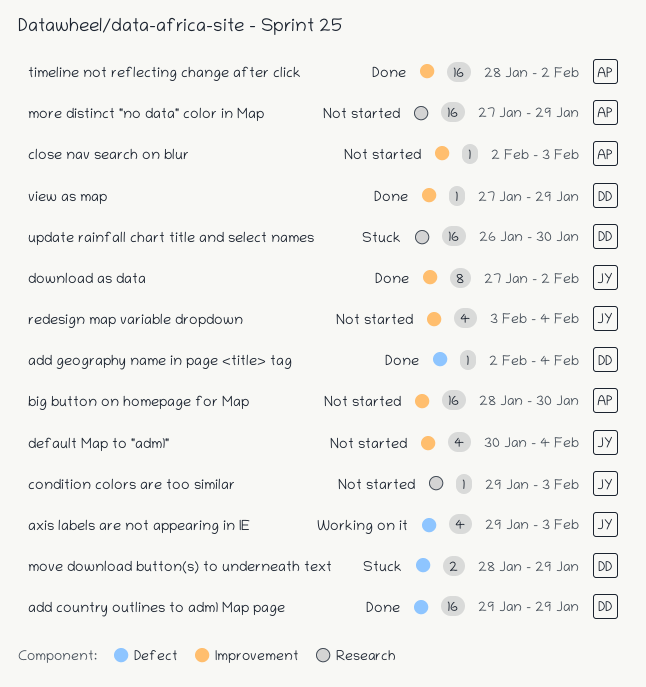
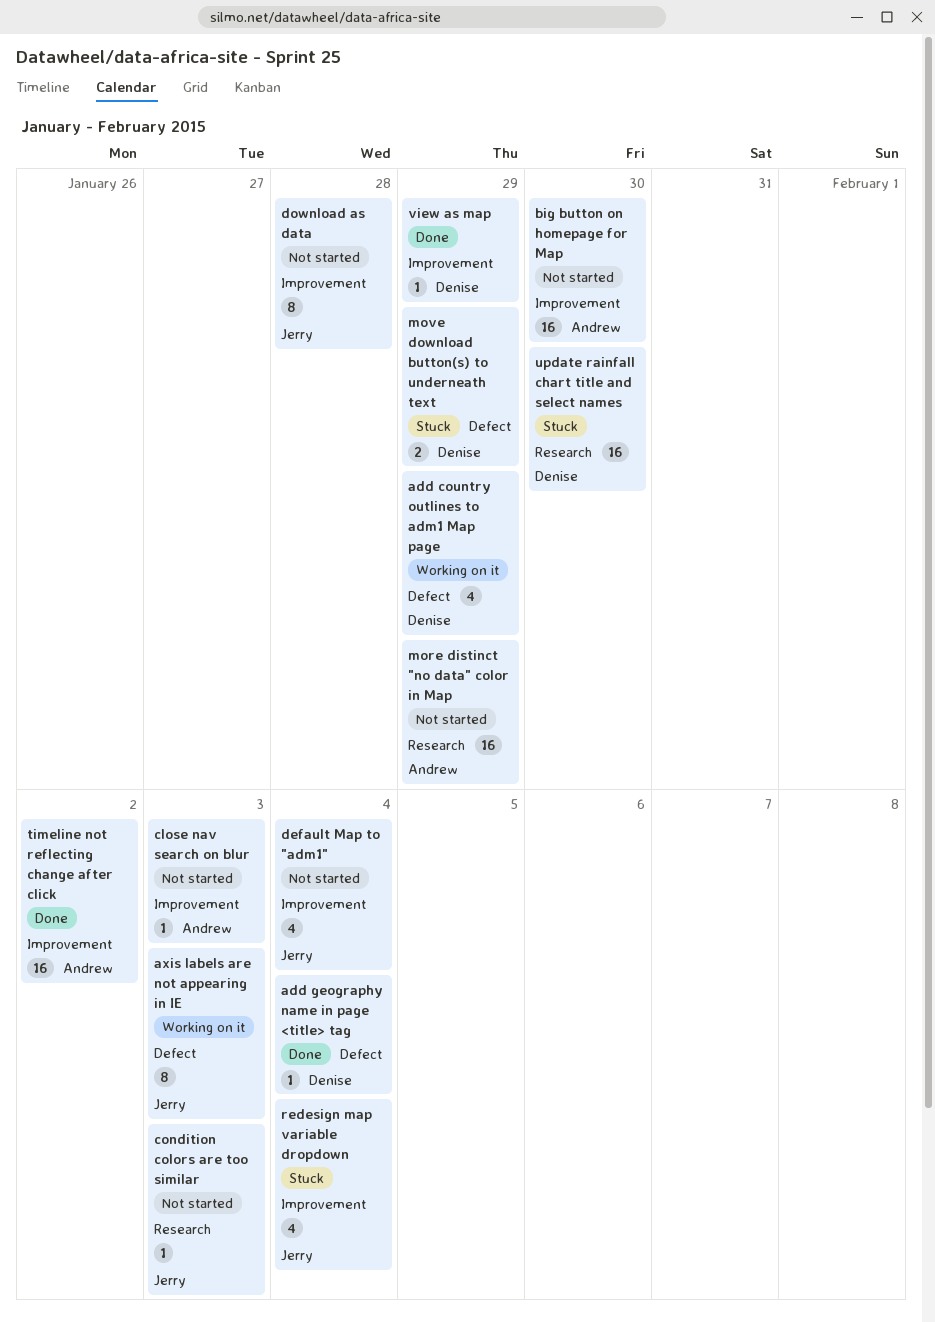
add country outlines to adm1 Map page, status: Done -> Working on it
add country outlines to adm1 Map page, estimate: 16 -> 4
axis labels are not appearing in IE, estimate: 4 -> 8
download as data, status: Done -> Not started
download as data, due: Feb 2 -> Jan 28
redesign map variable dropdown, status: Not started -> Stuck

